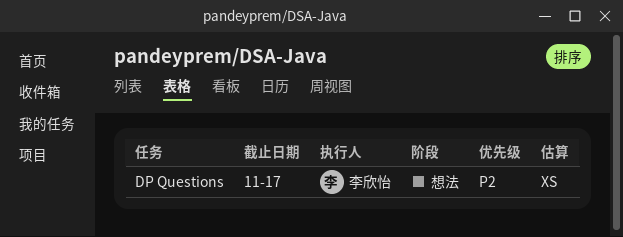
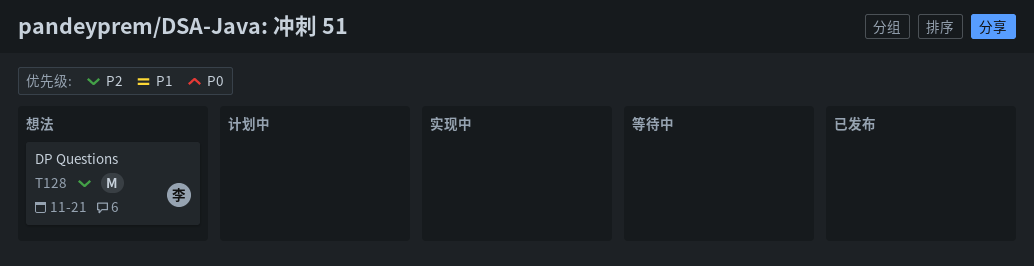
DP Questions, estimate: XS -> M
DP Questions, due: Nov 17 -> Nov 21

